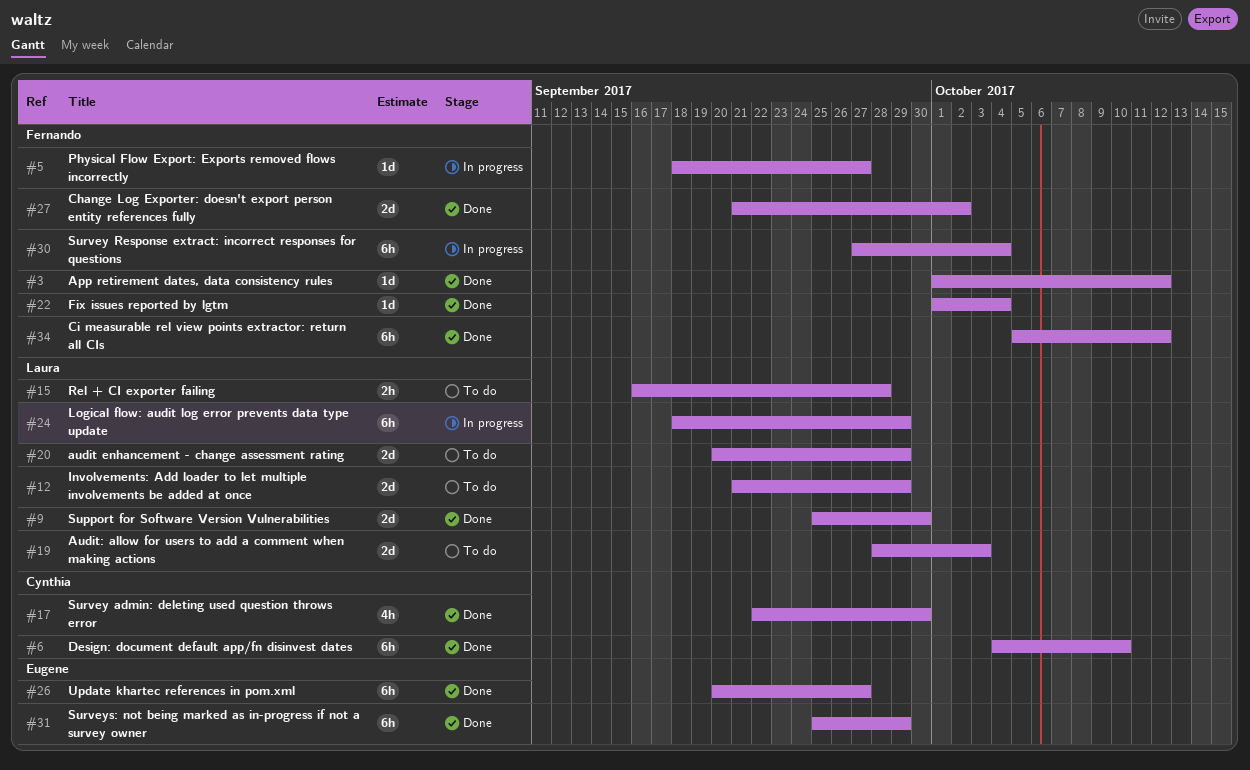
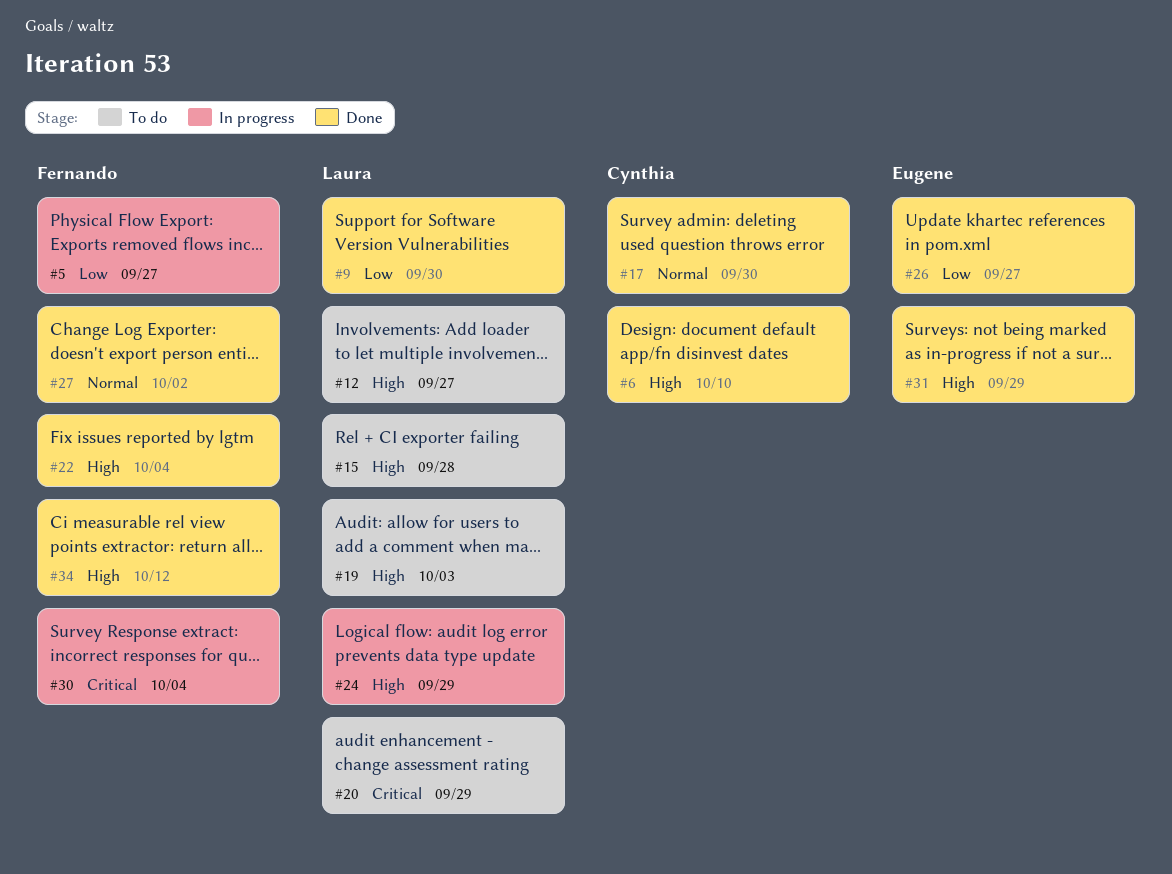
#3: present -> none
#12, due: Sep 29 -> Sep 27

